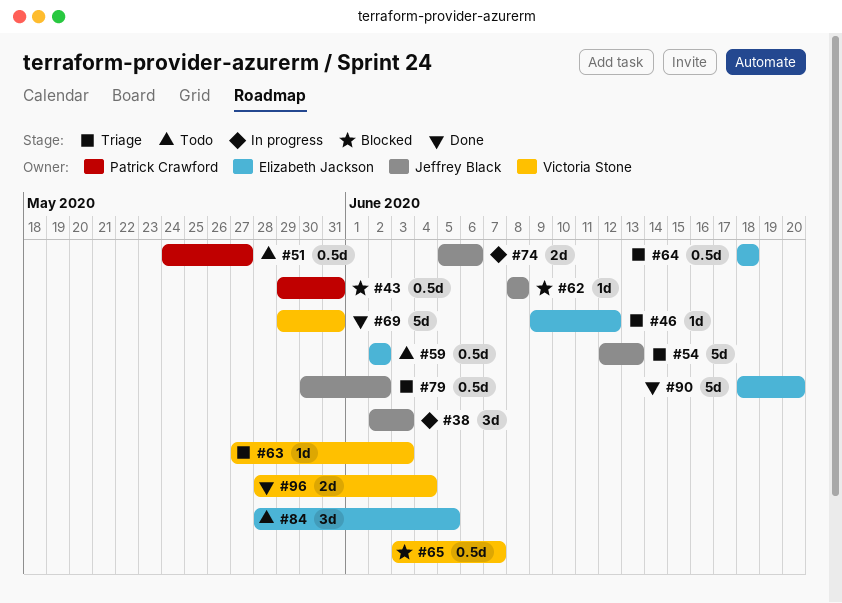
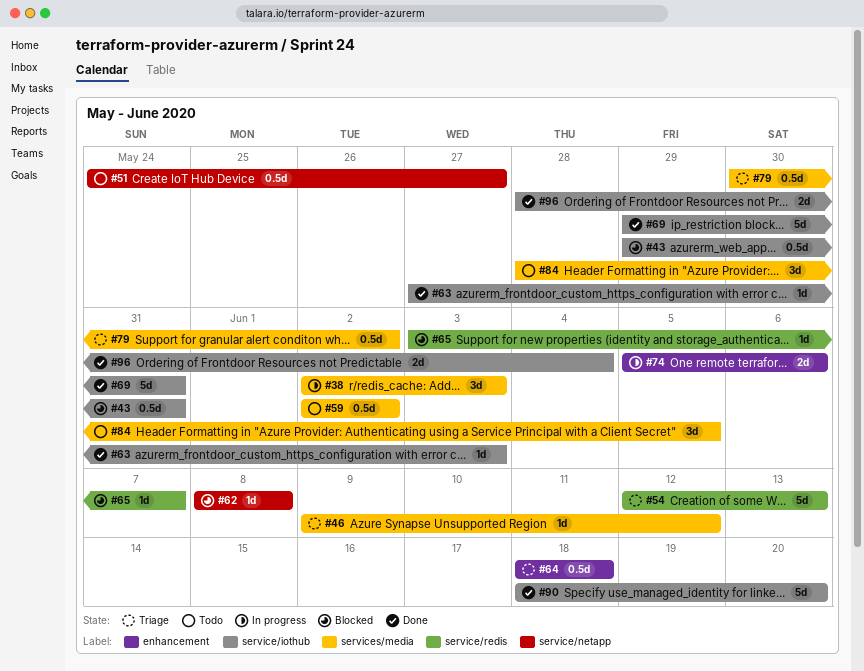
#63, status: Triage -> Done
#65, estimate: 0.5d -> 1d

